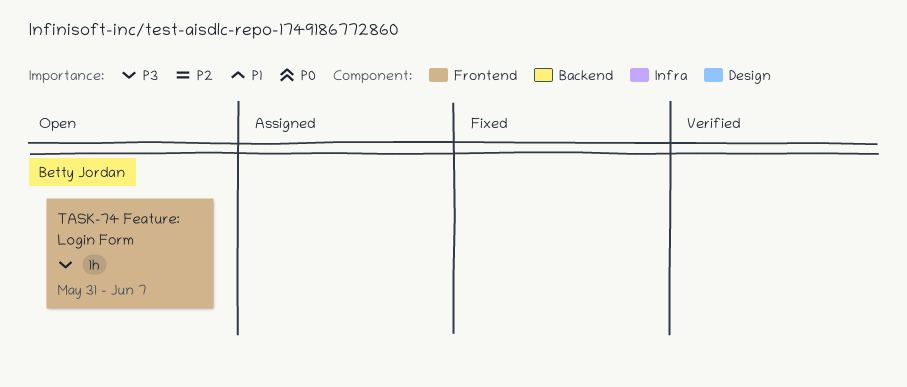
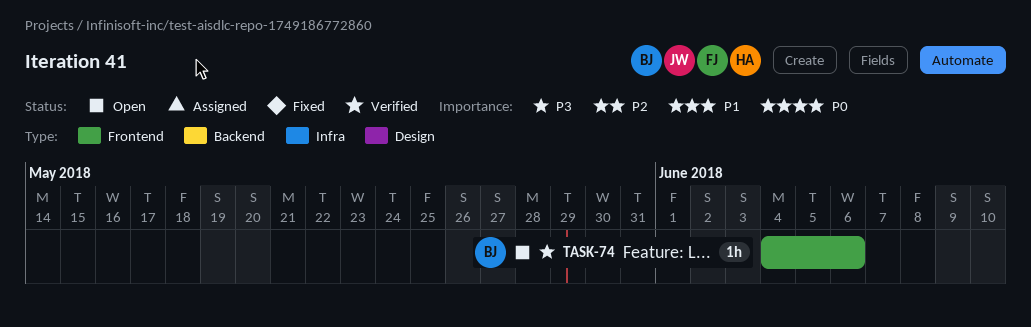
TASK-74, start: May 31 -> Jun 4
TASK-74, due: Jun 7 -> Jun 6

